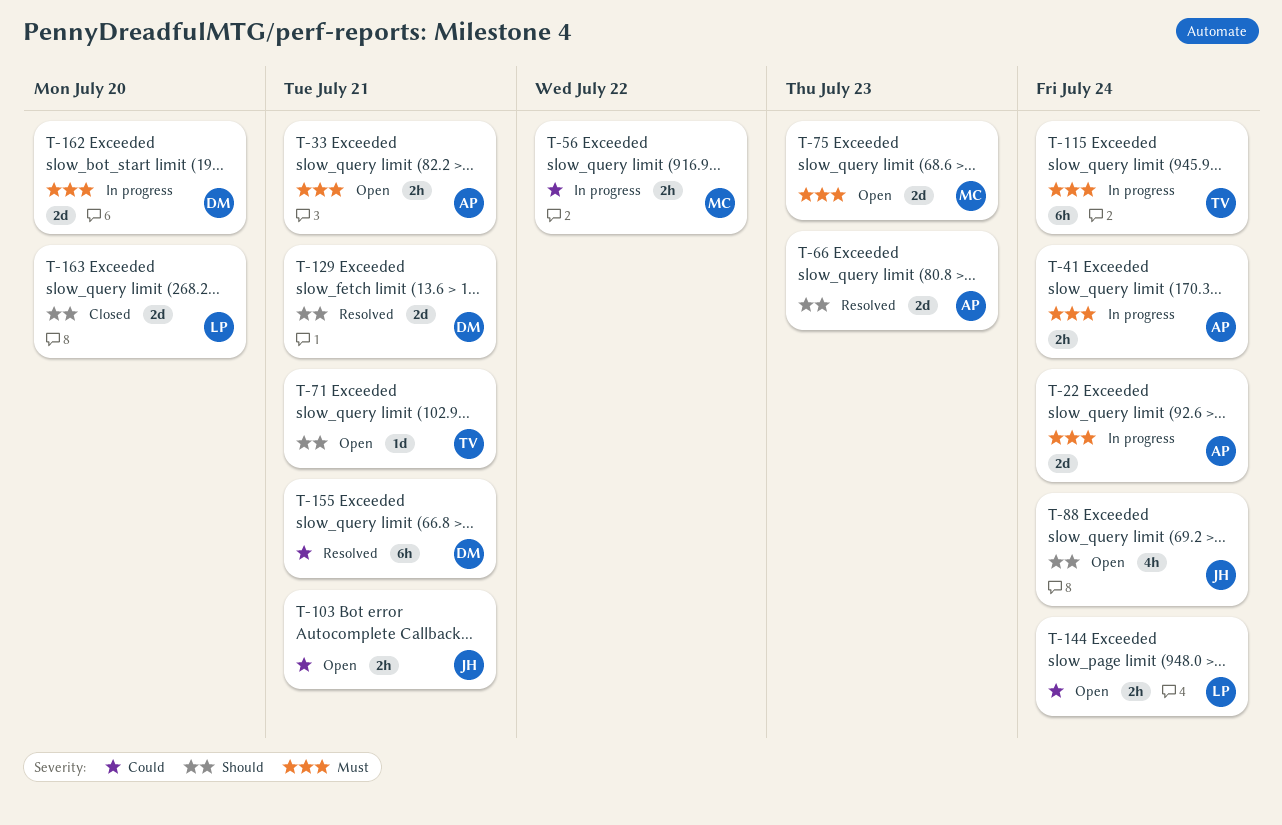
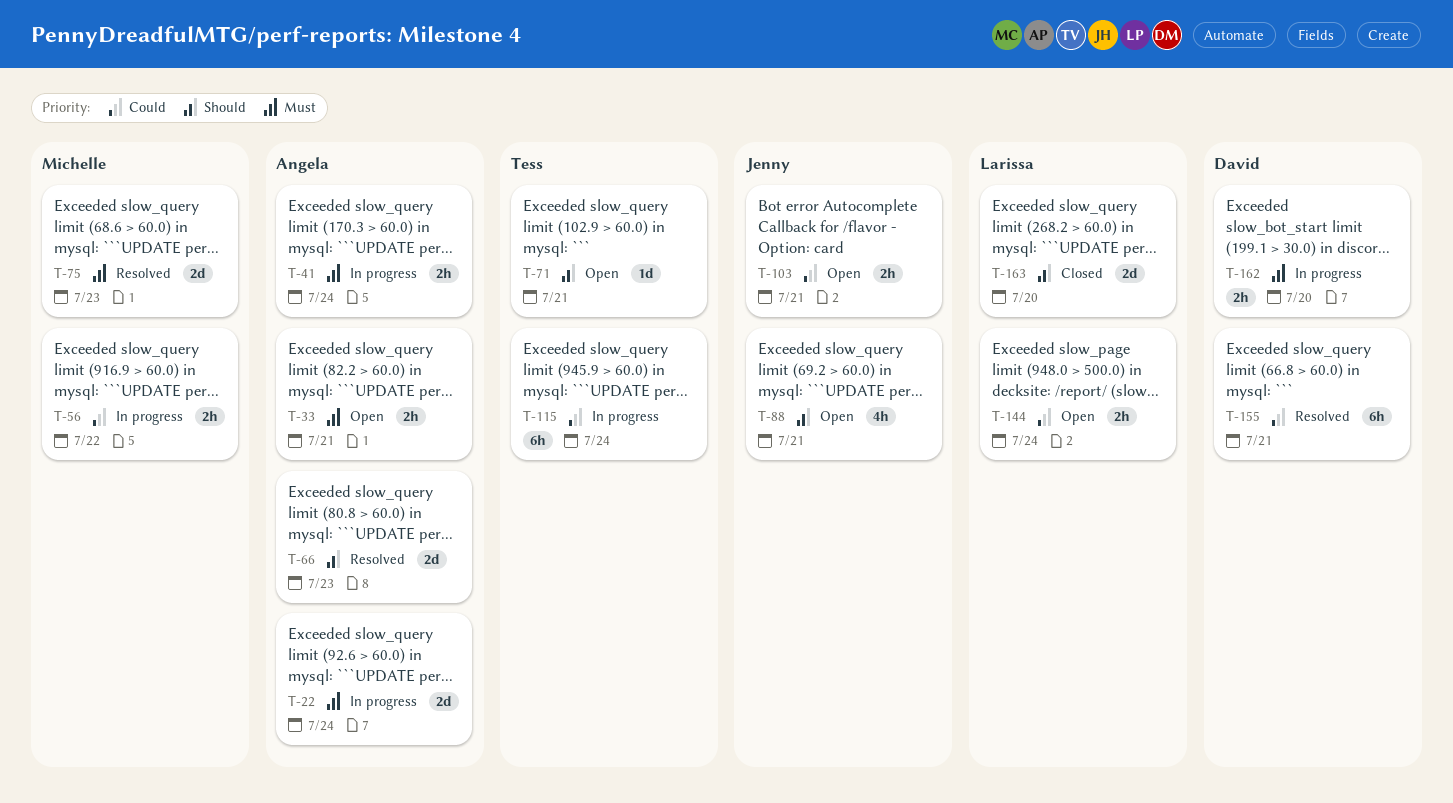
T-75, status: Open -> Resolved
T-88, due: Jul 24 -> Jul 21
T-115, priority: Must -> Could
T-129: present -> none
T-162, estimate: 2d -> 2h

